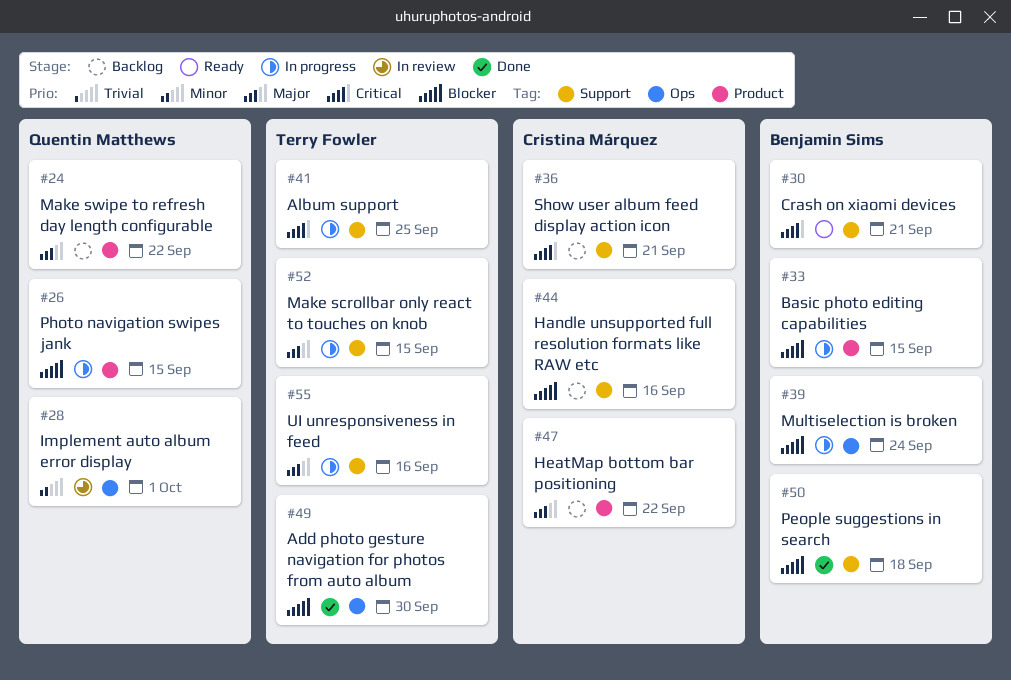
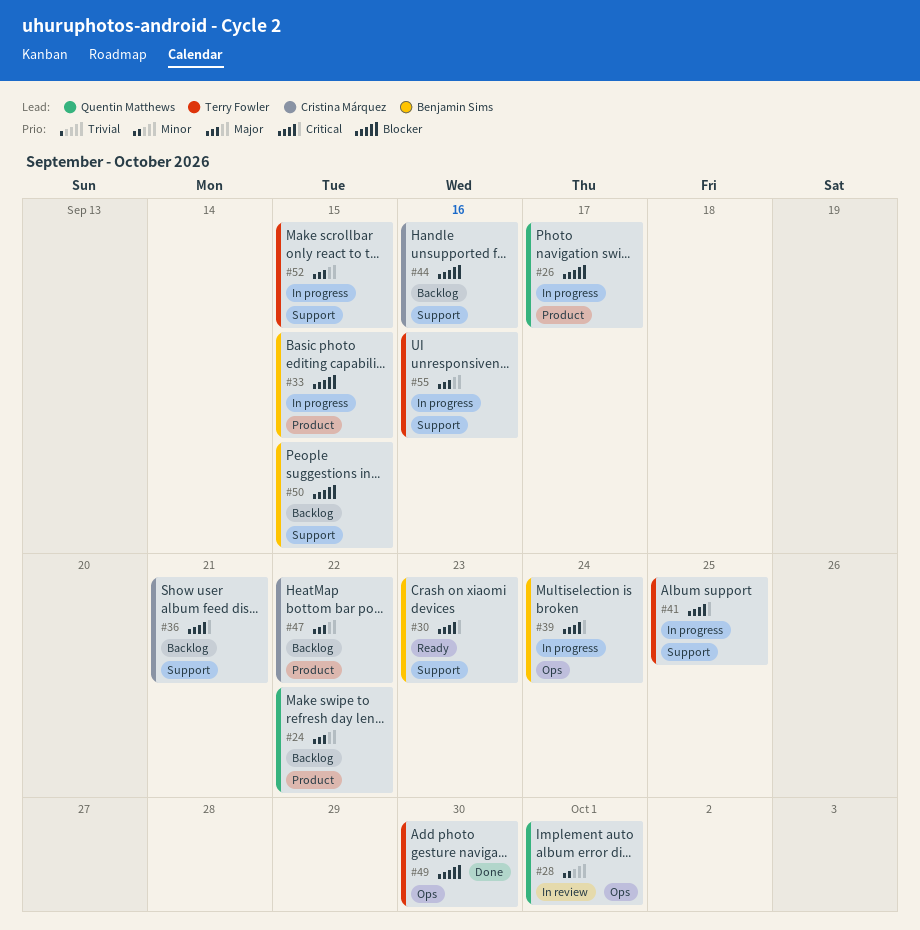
#26, due: Sep 15 -> Sep 17
#30, due: Sep 21 -> Sep 23
#39, priority: Blocker -> Critical
#50, status: Done -> Backlog
#50, due: Sep 18 -> Sep 15

